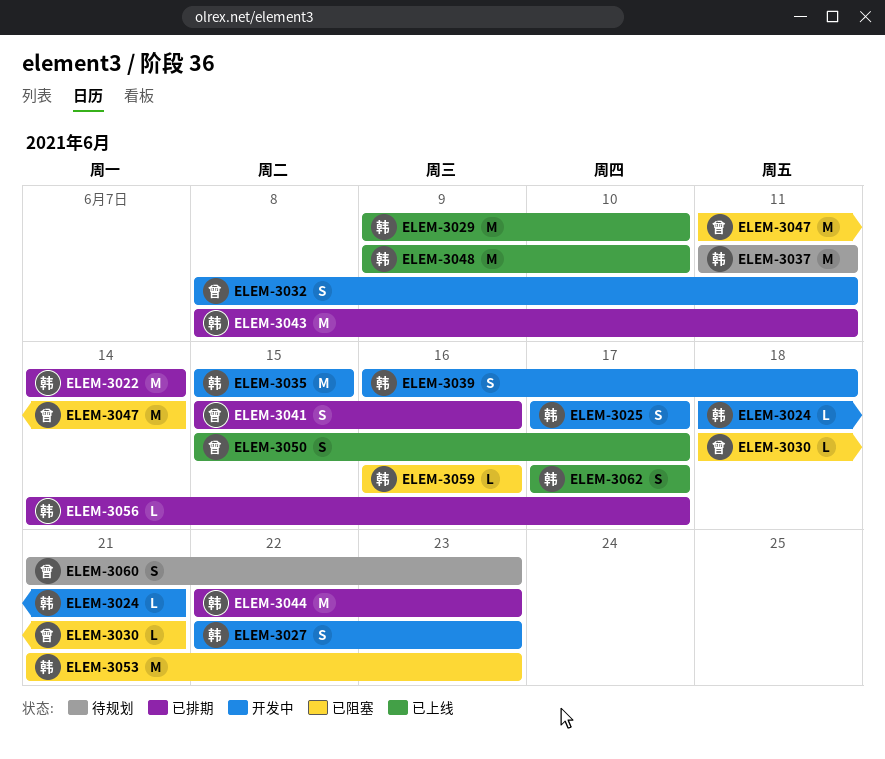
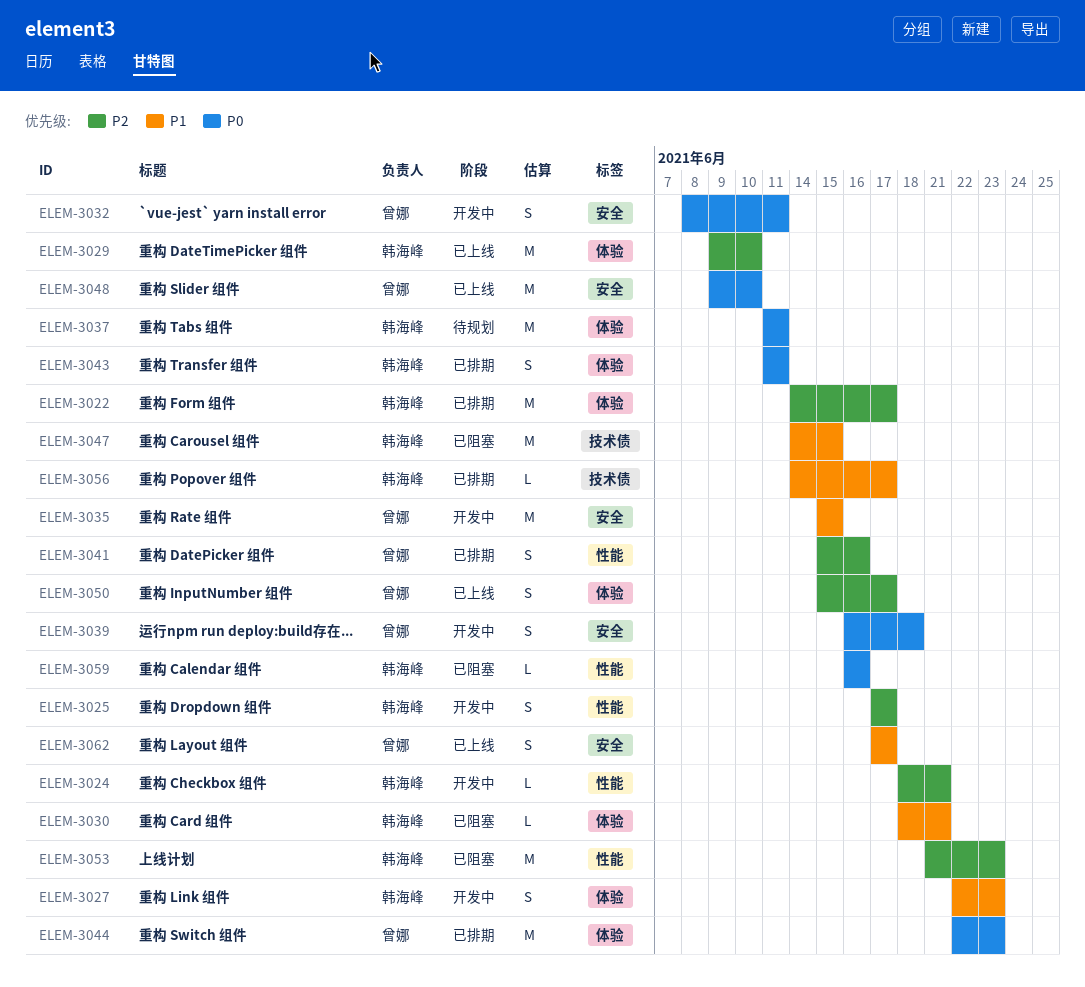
ELEM-3022, due: Jun 14 -> Jun 17
ELEM-3030, owner: 曾娜 -> 韩海峰
ELEM-3035, owner: 韩海峰 -> 曾娜
ELEM-3039, owner: 韩海峰 -> 曾娜
ELEM-3043, estimate: M -> S
ELEM-3043, start: Jun 8 -> Jun 11
ELEM-3044, owner: 韩海峰 -> 曾娜
ELEM-3047, owner: 曾娜 -> 韩海峰
ELEM-3047, start: Jun 11 -> Jun 14
ELEM-3047, due: Jun 14 -> Jun 15
ELEM-3048, owner: 韩海峰 -> 曾娜
ELEM-3060: present -> none
ELEM-3062, owner: 韩海峰 -> 曾娜

